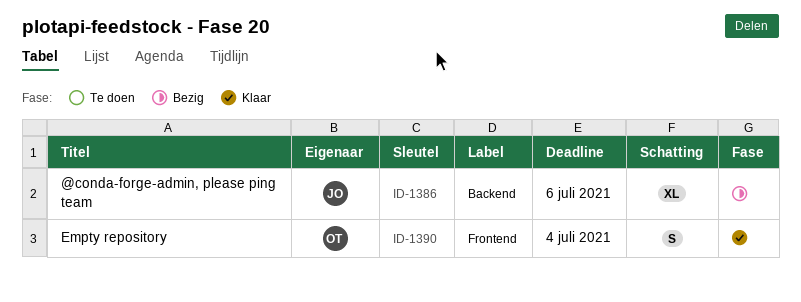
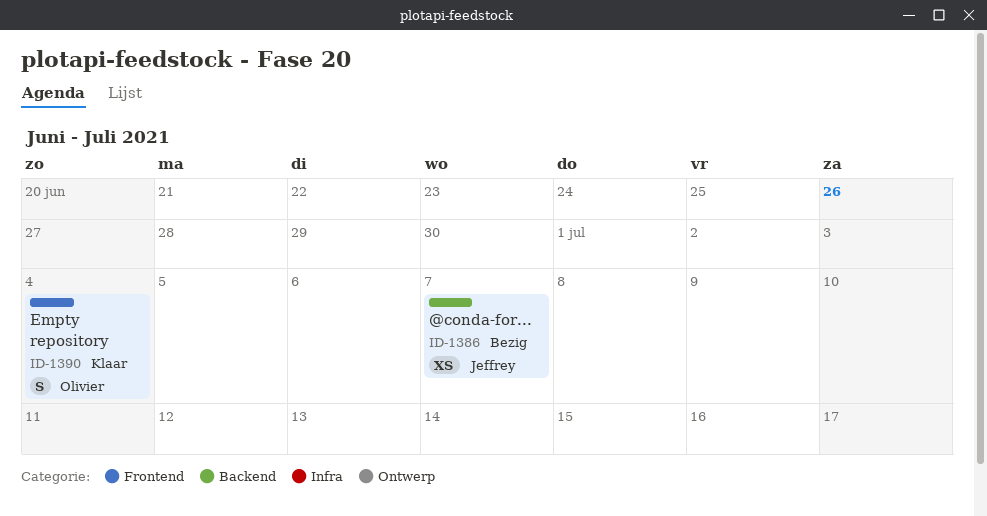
ID-1386, estimate: XL -> XS
ID-1386, due: Jul 6 -> Jul 7

